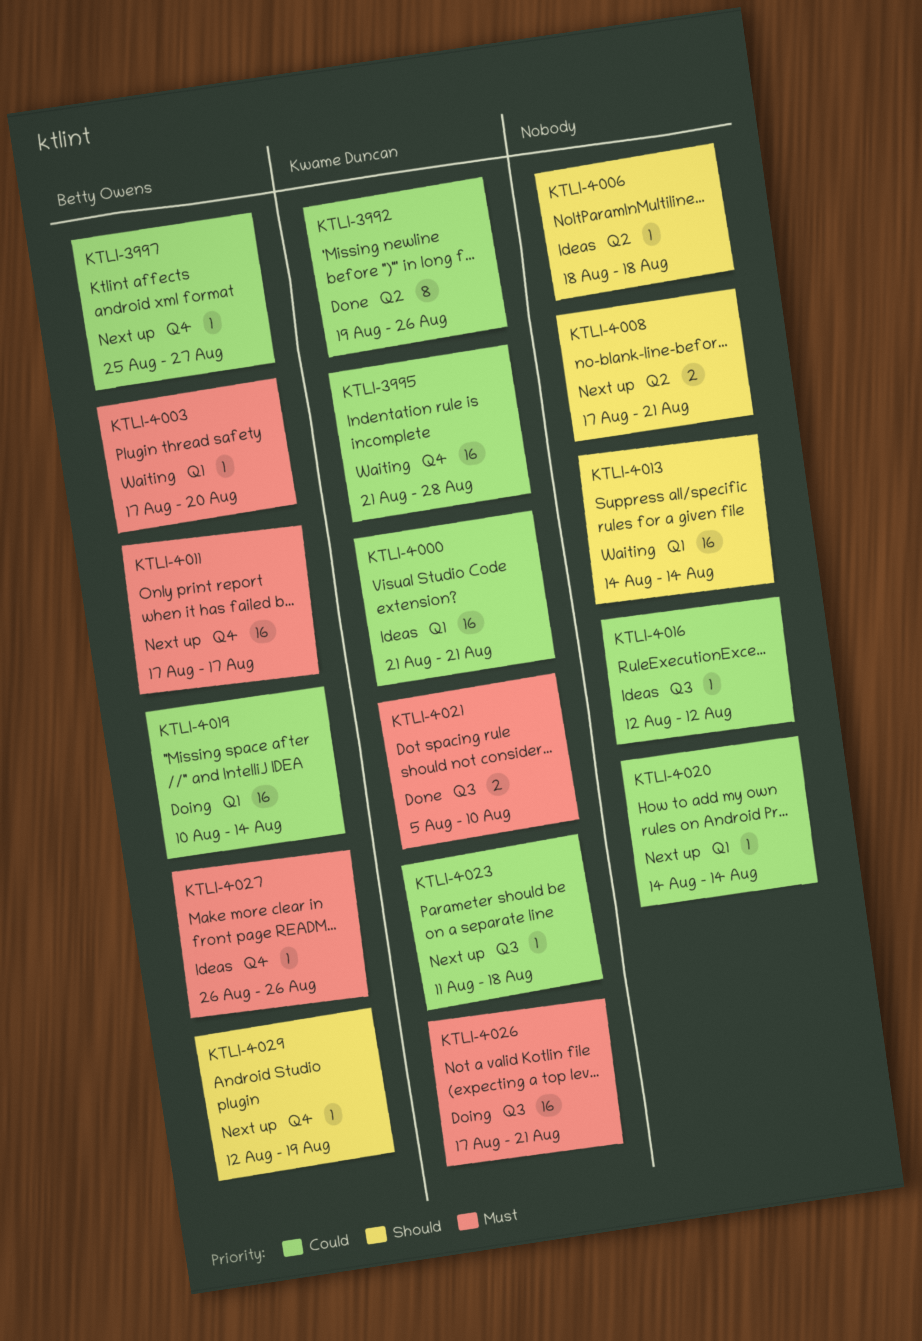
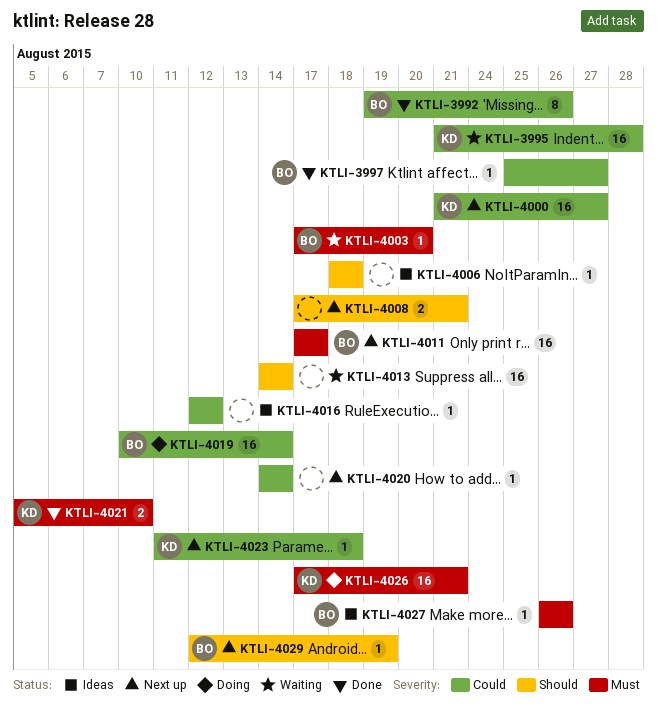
KTLI-3992, owner: Kwame Duncan -> Betty Owens
KTLI-3997, status: Next up -> Done
KTLI-4000, status: Ideas -> Next up
KTLI-4000, due: Aug 21 -> Aug 27

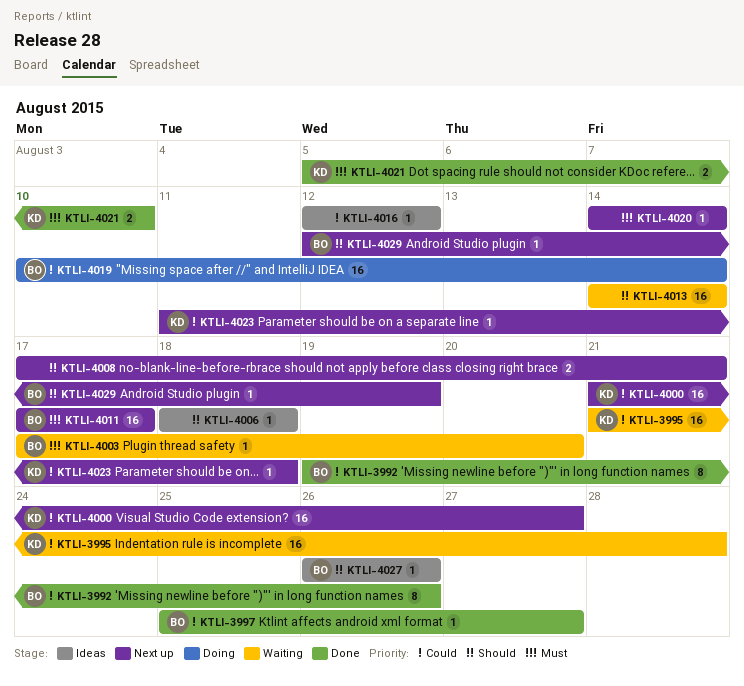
KTLI-4020, priority: Could -> Must
KTLI-4026: present -> none
KTLI-4027, priority: Must -> Should

